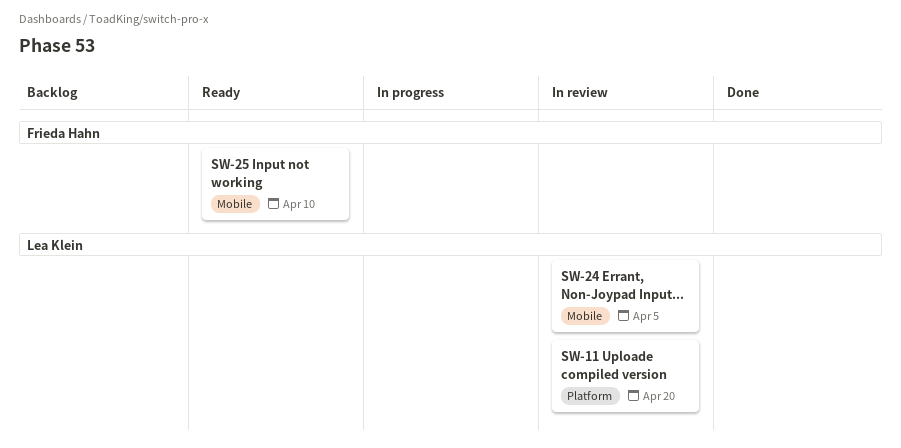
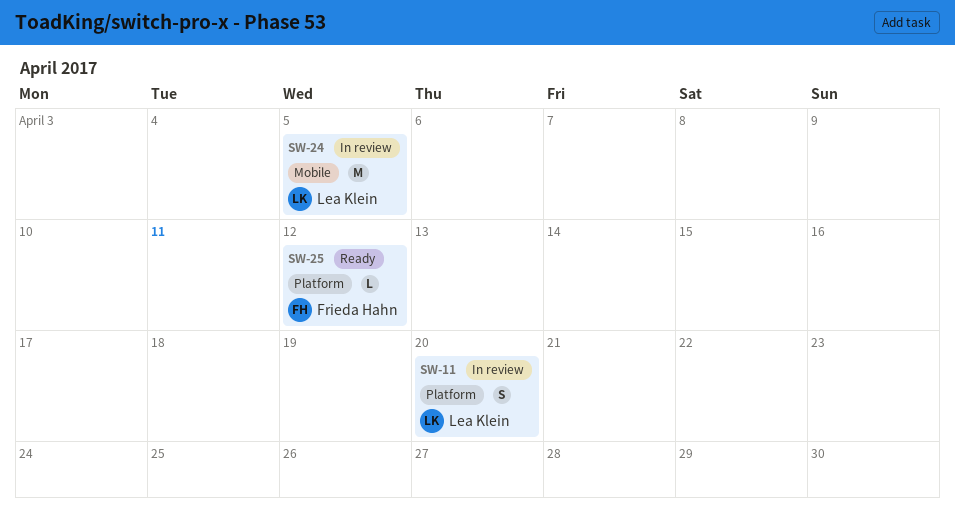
SW-25, label: Mobile -> Platform
SW-25, due: Apr 10 -> Apr 12

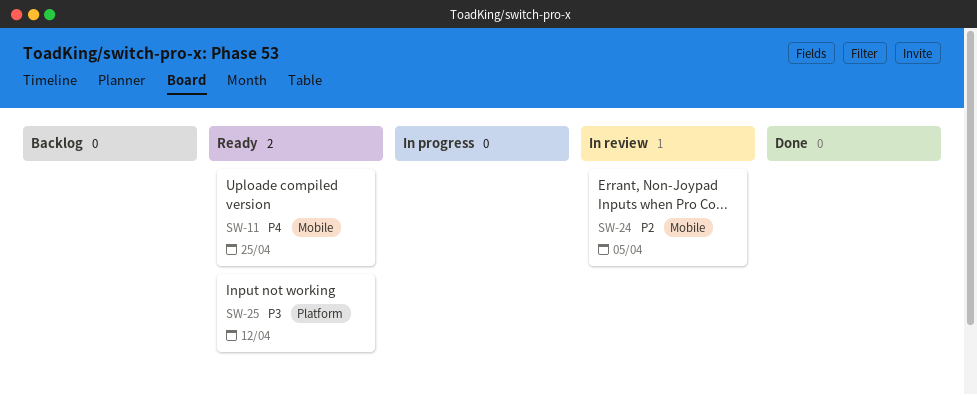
SW-11, status: In review -> Ready
SW-11, label: Platform -> Mobile
SW-11, due: Apr 20 -> Apr 25

